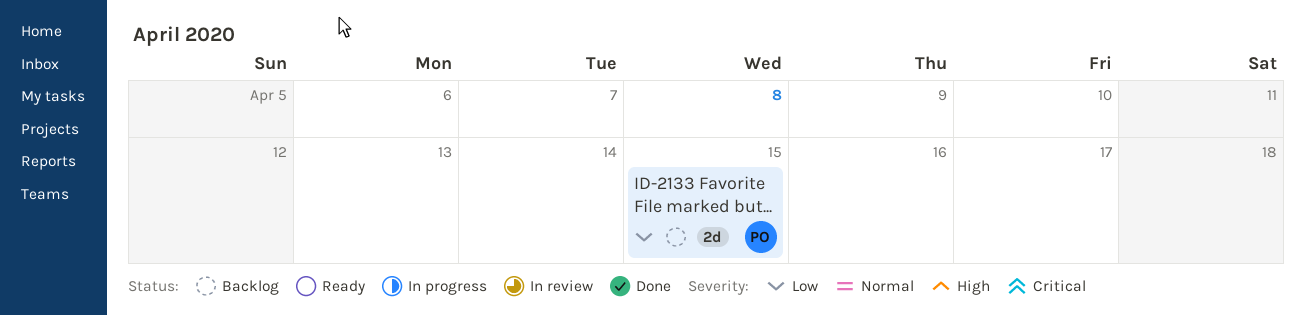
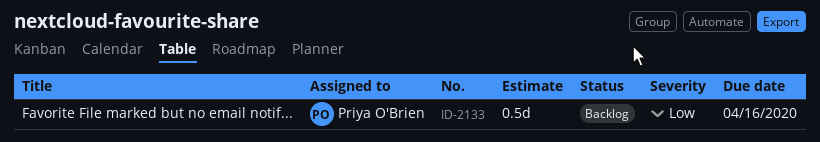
ID-2133, estimate: 2d -> 0.5d
ID-2133, due: Apr 15 -> Apr 16

